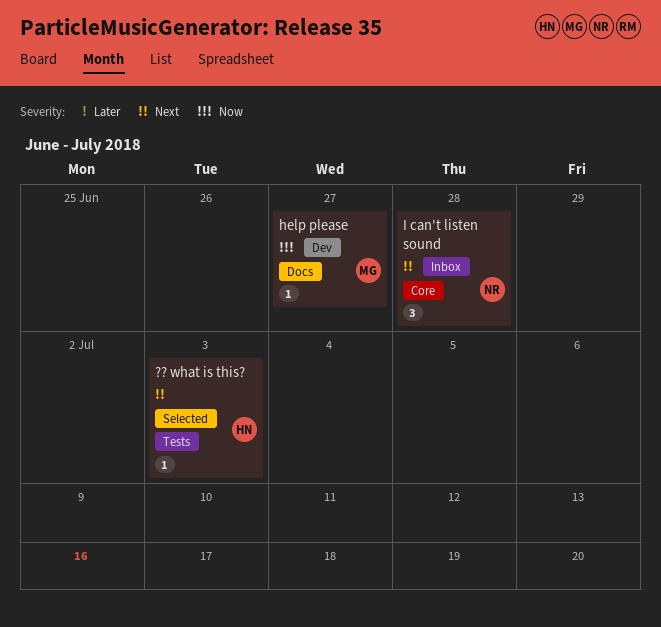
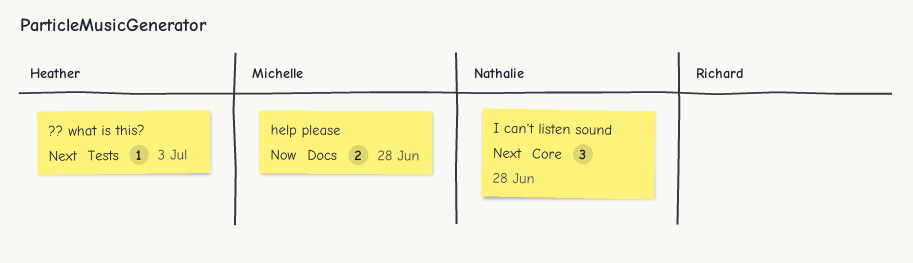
help please, estimate: 1 -> 2
help please, due: Jun 27 -> Jun 28

